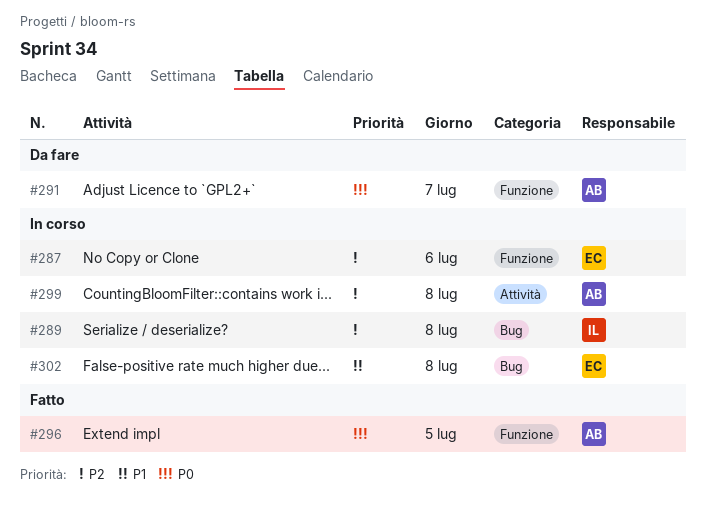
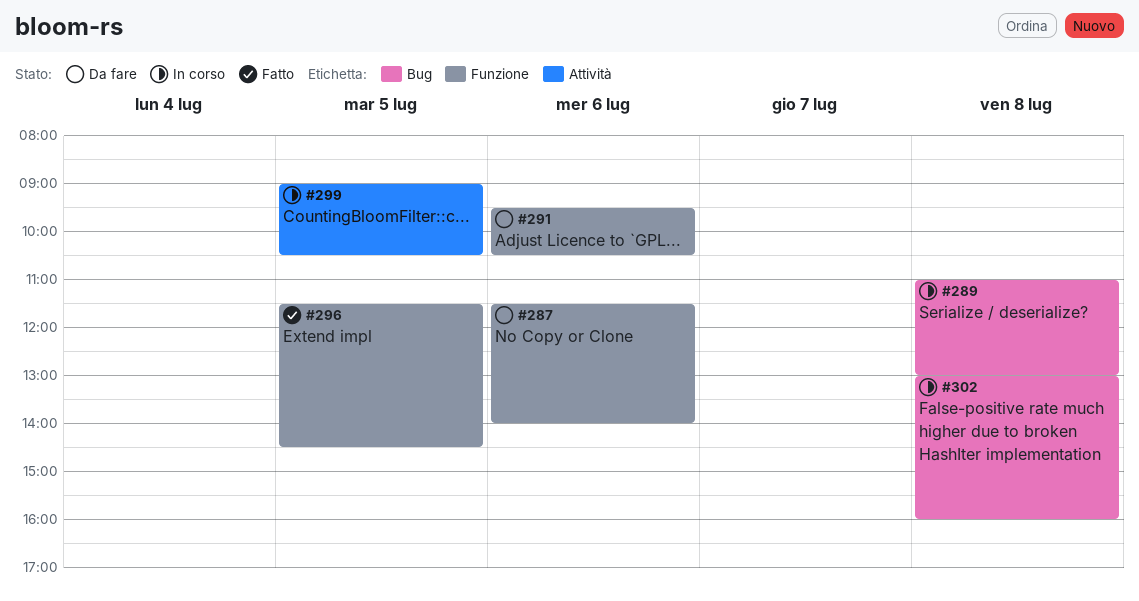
#287, status: In corso -> Da fare
#291, day: Jul 7 -> Jul 6
#299, day: Jul 8 -> Jul 5

